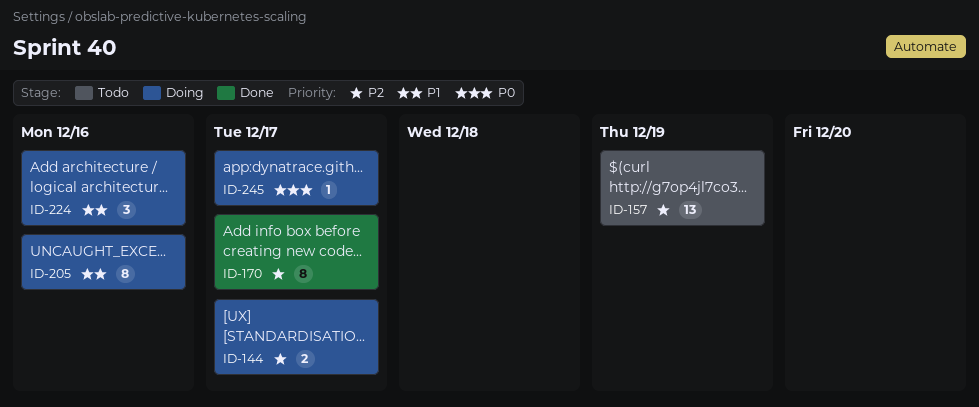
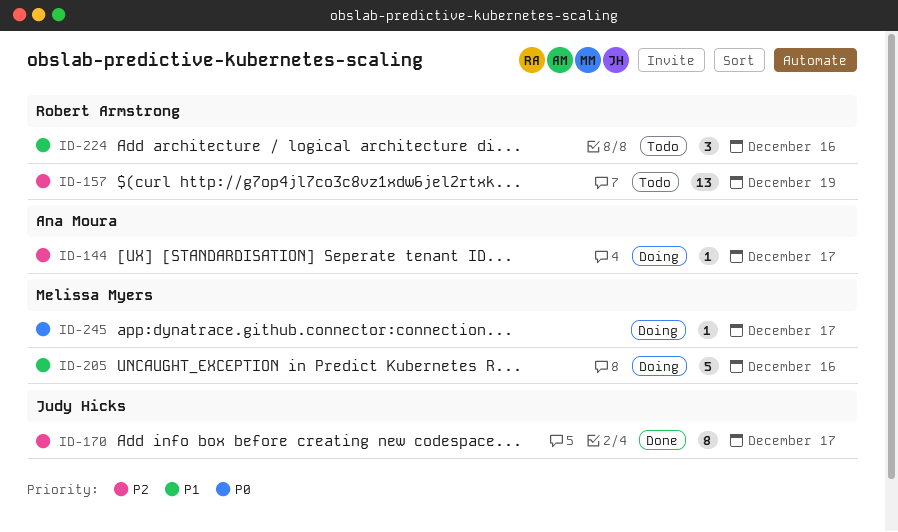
ID-144, estimate: 2 -> 1
ID-205, estimate: 8 -> 5
ID-224, status: Doing -> Todo

